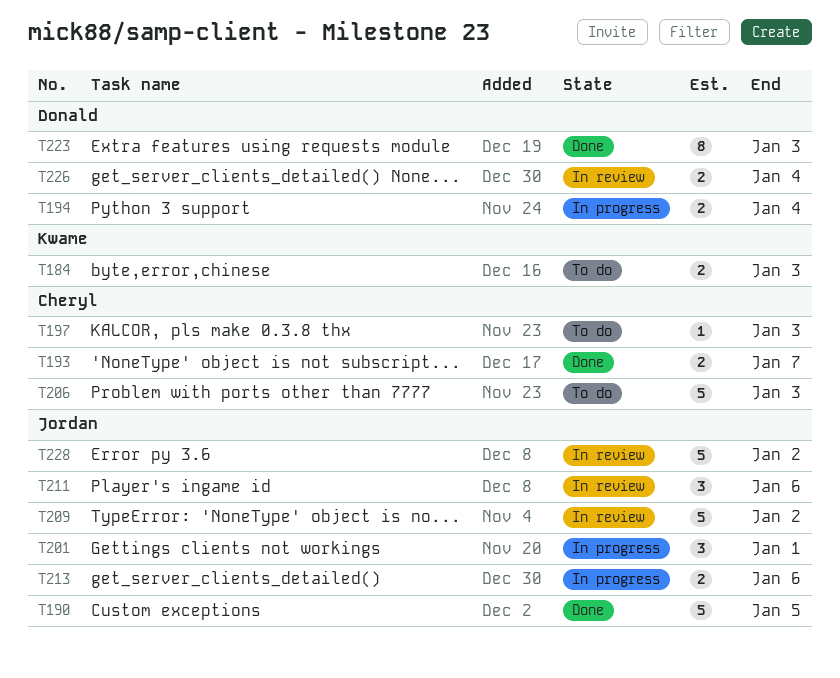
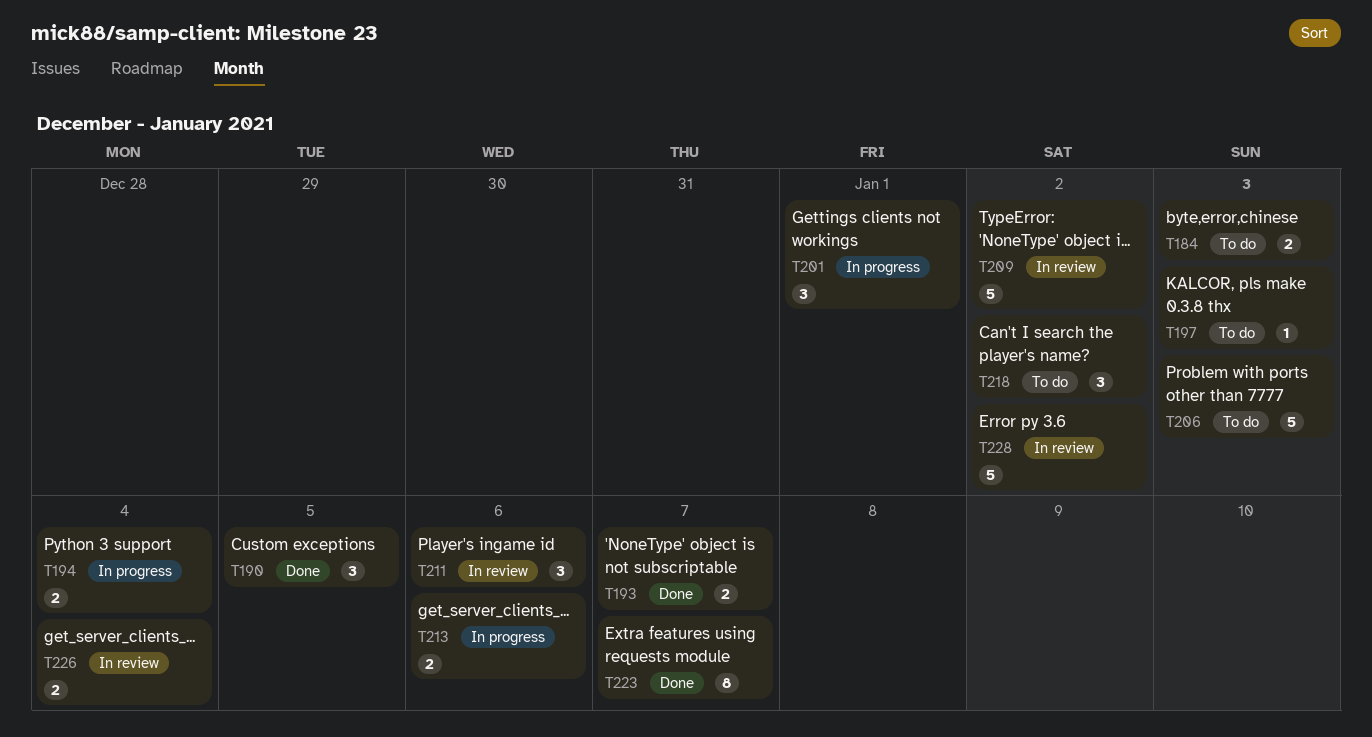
T190, estimate: 5 -> 3
T218: none -> present
T223, due: Jan 3 -> Jan 7

